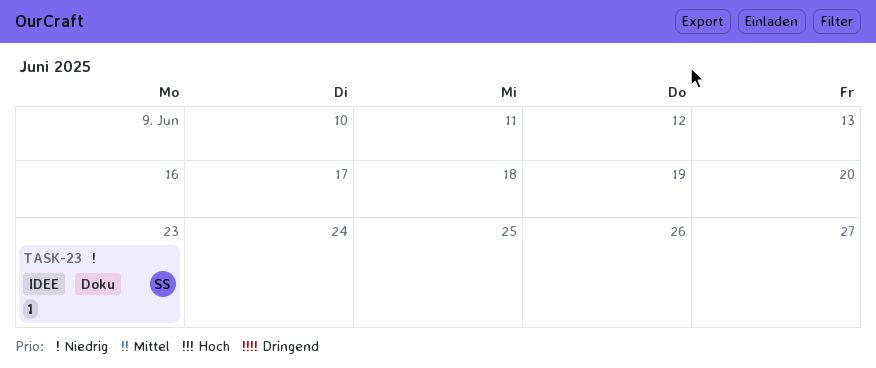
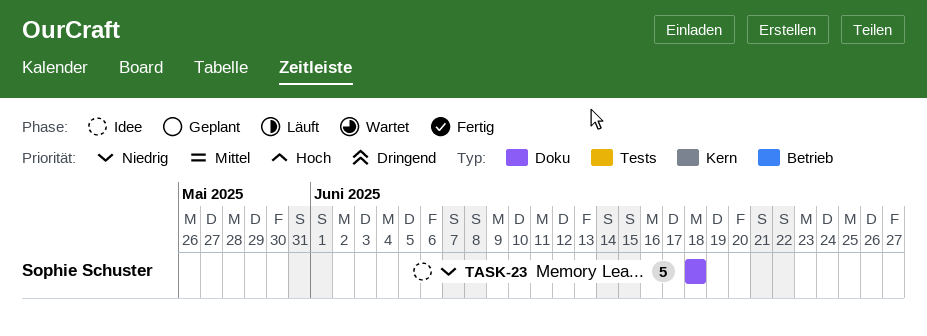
TASK-23, estimate: 1 -> 5
TASK-23, due: Jun 23 -> Jun 18

